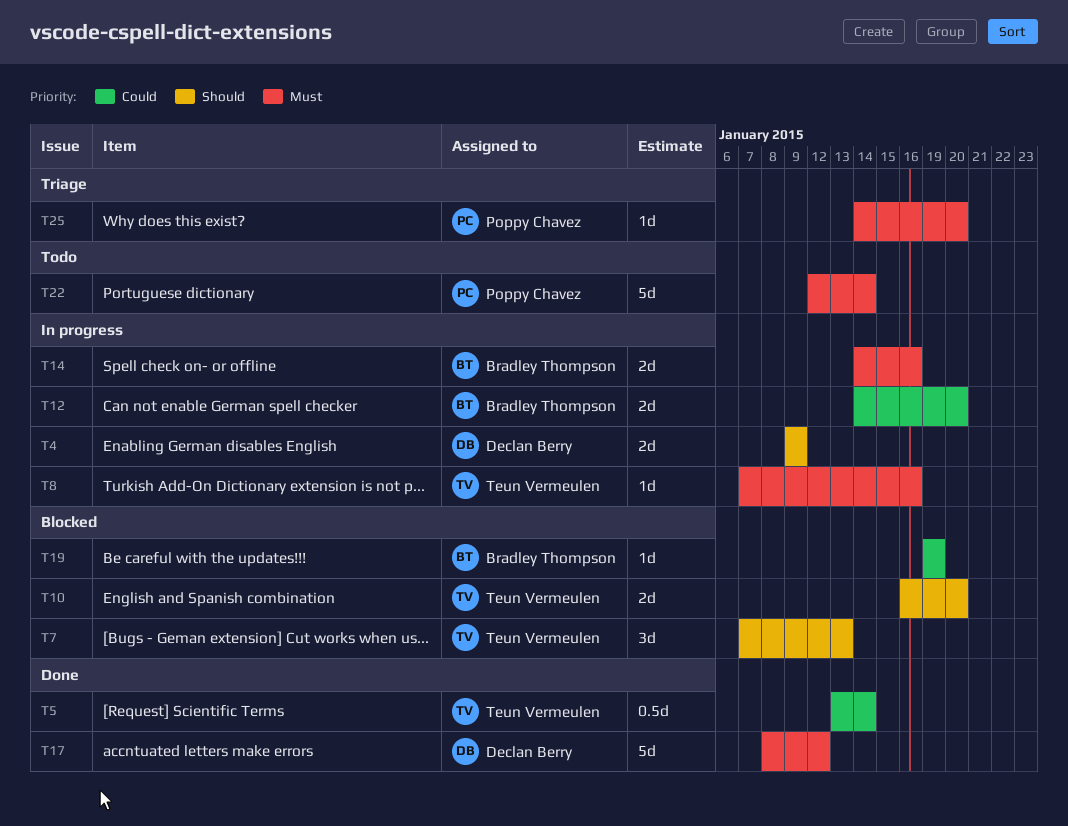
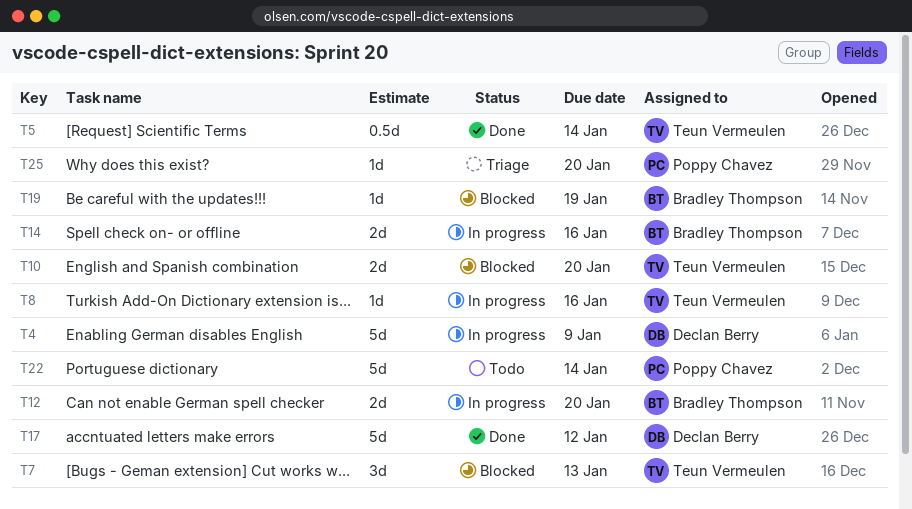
T4, estimate: 2d -> 5d

